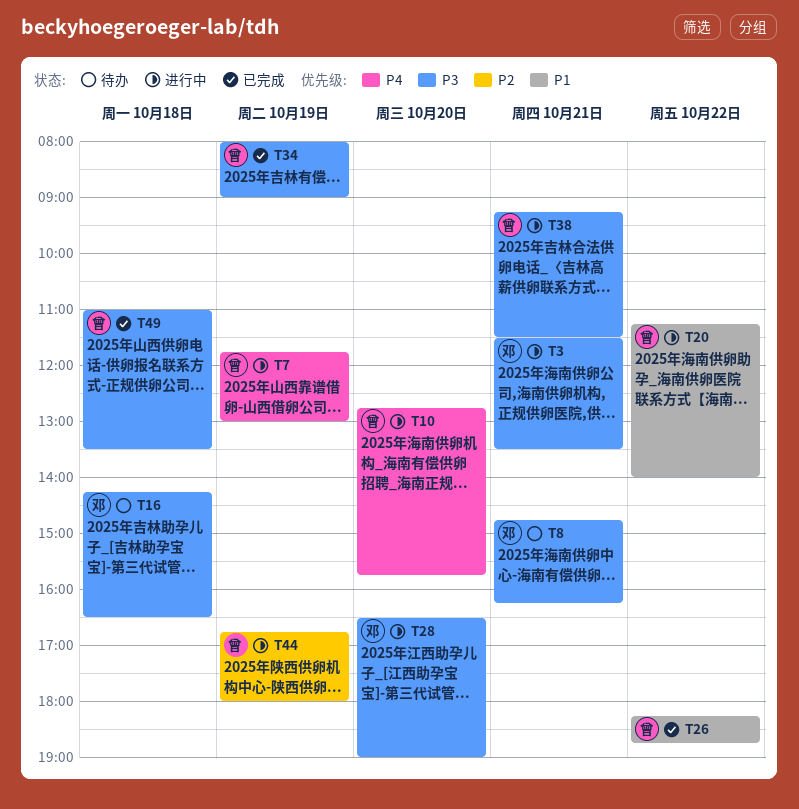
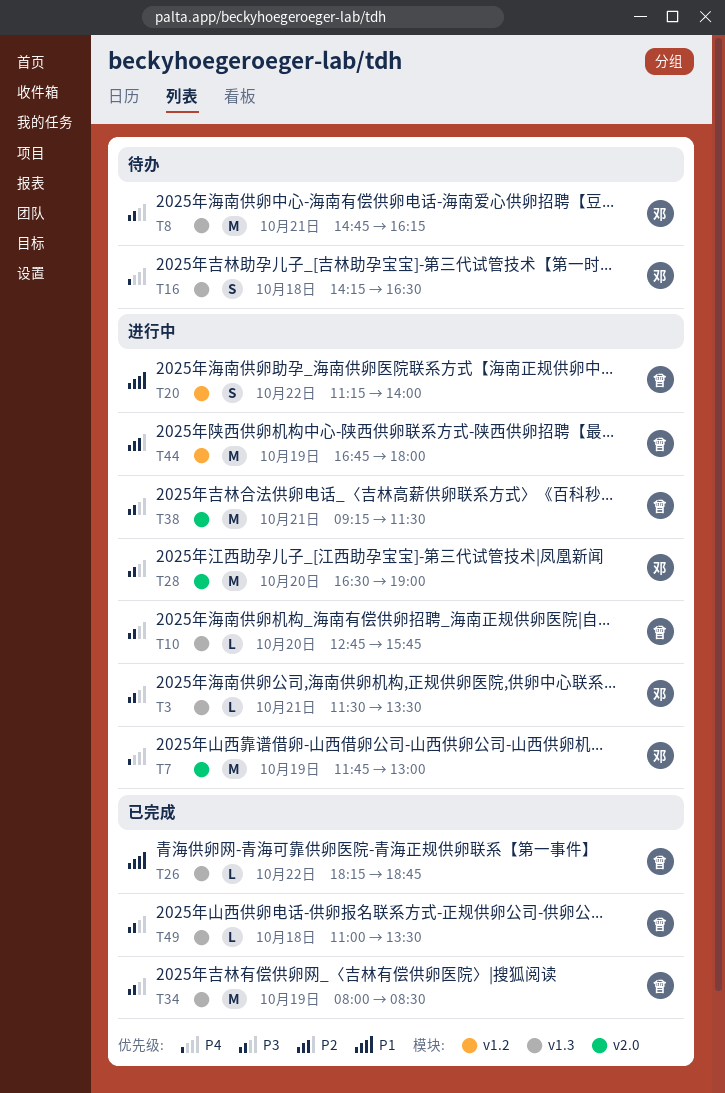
T7, owner: 曾 -> 邓
T10, priority: P4 -> P3
T16, priority: P3 -> P4
T34, ends: 09:00 -> 08:30

